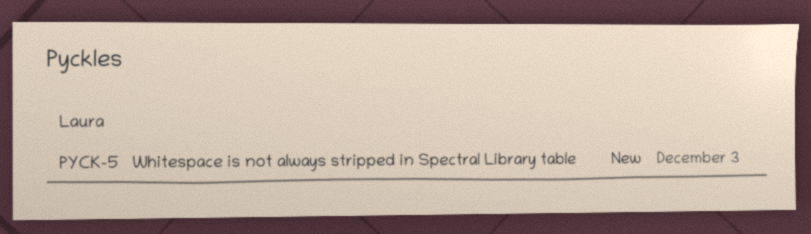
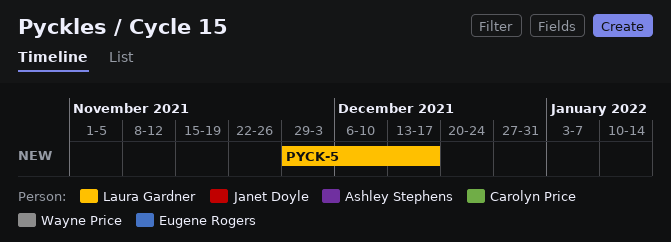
PYCK-5, due: Dec 3 -> Dec 17

